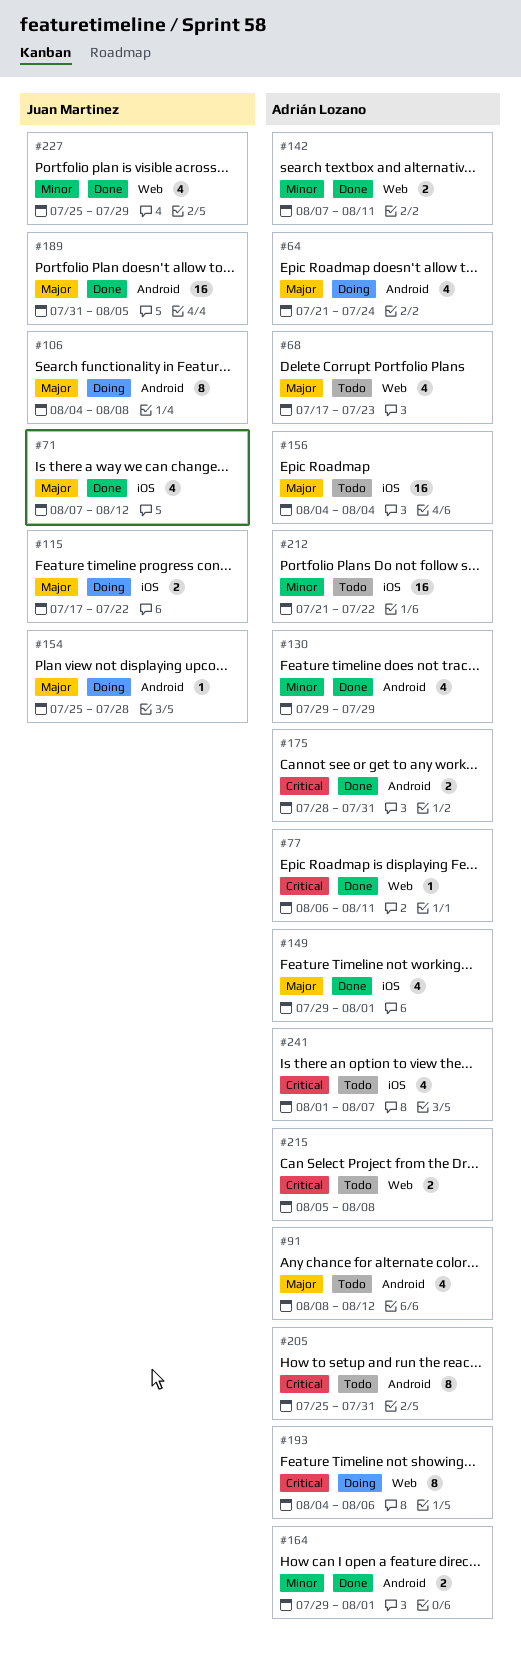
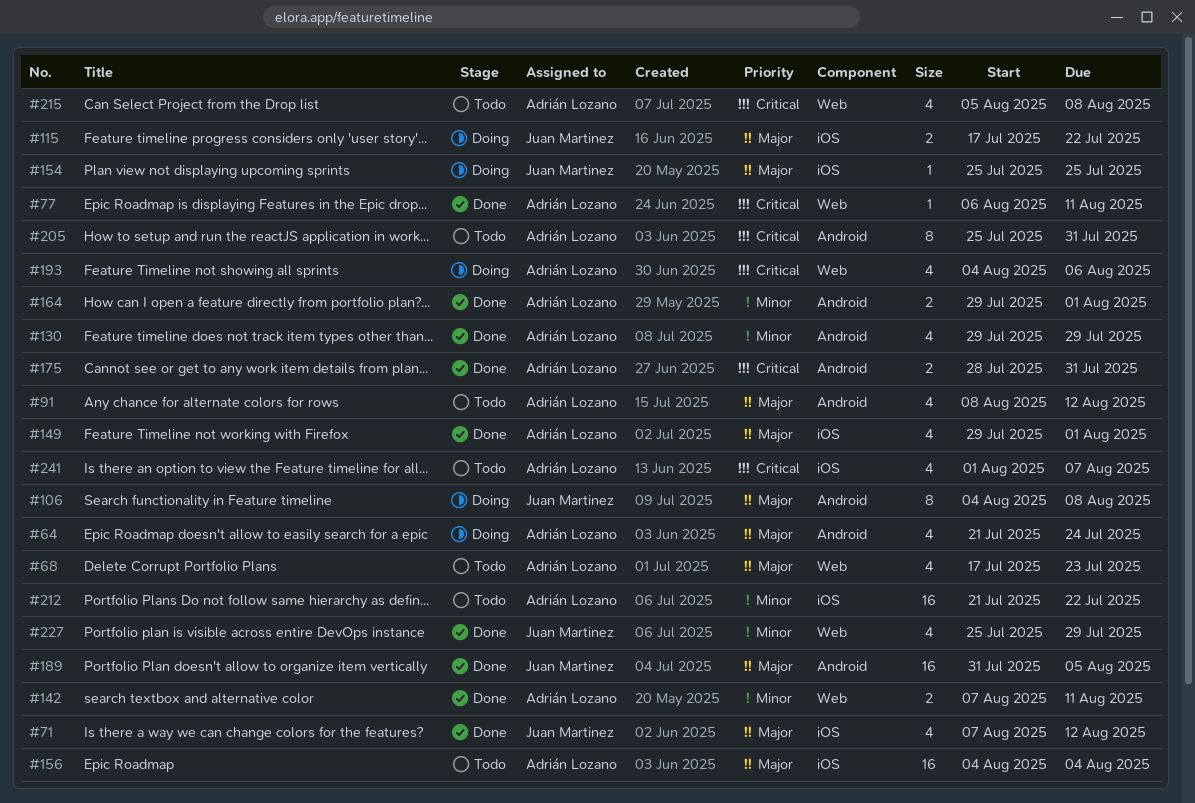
#154, label: Android -> iOS
#154, due: Jul 28 -> Jul 25
#193, estimate: 8 -> 4
#215, estimate: 2 -> 4

